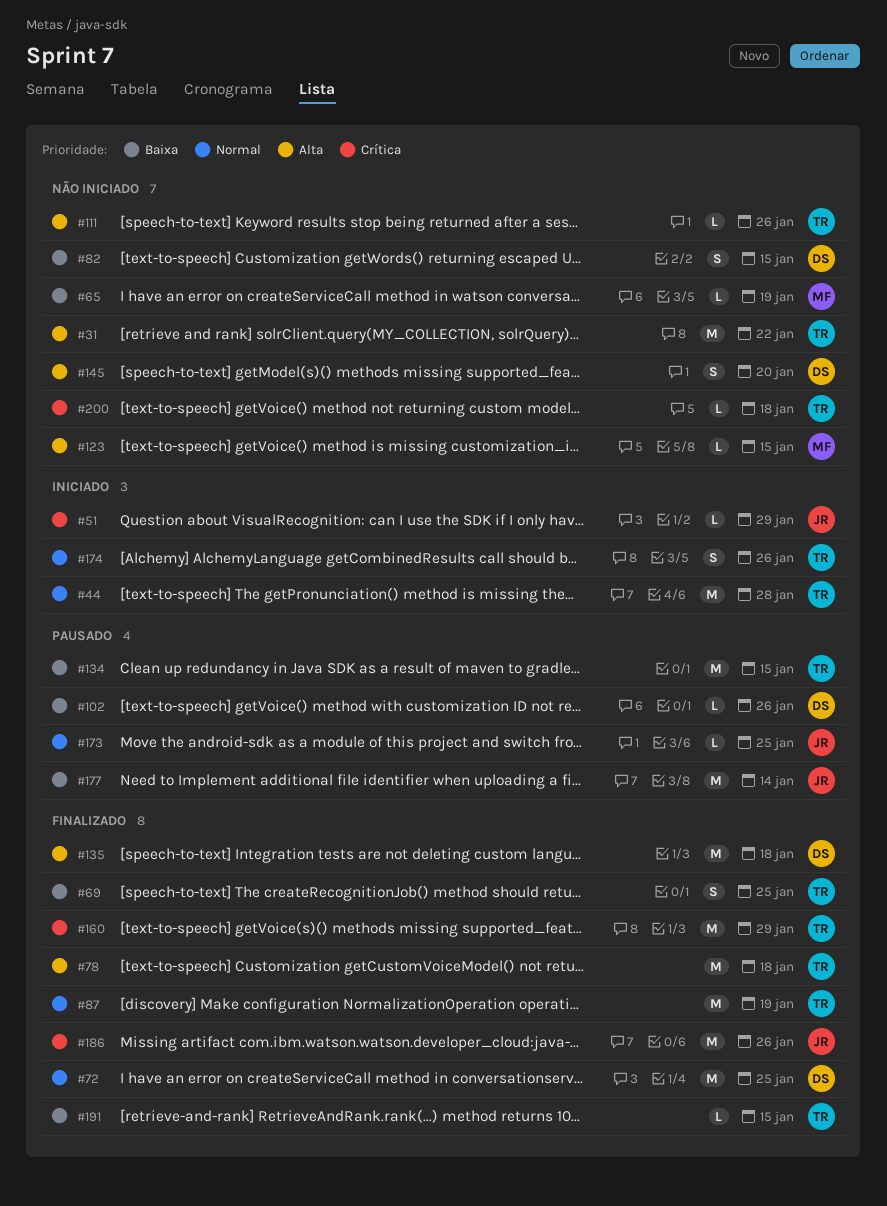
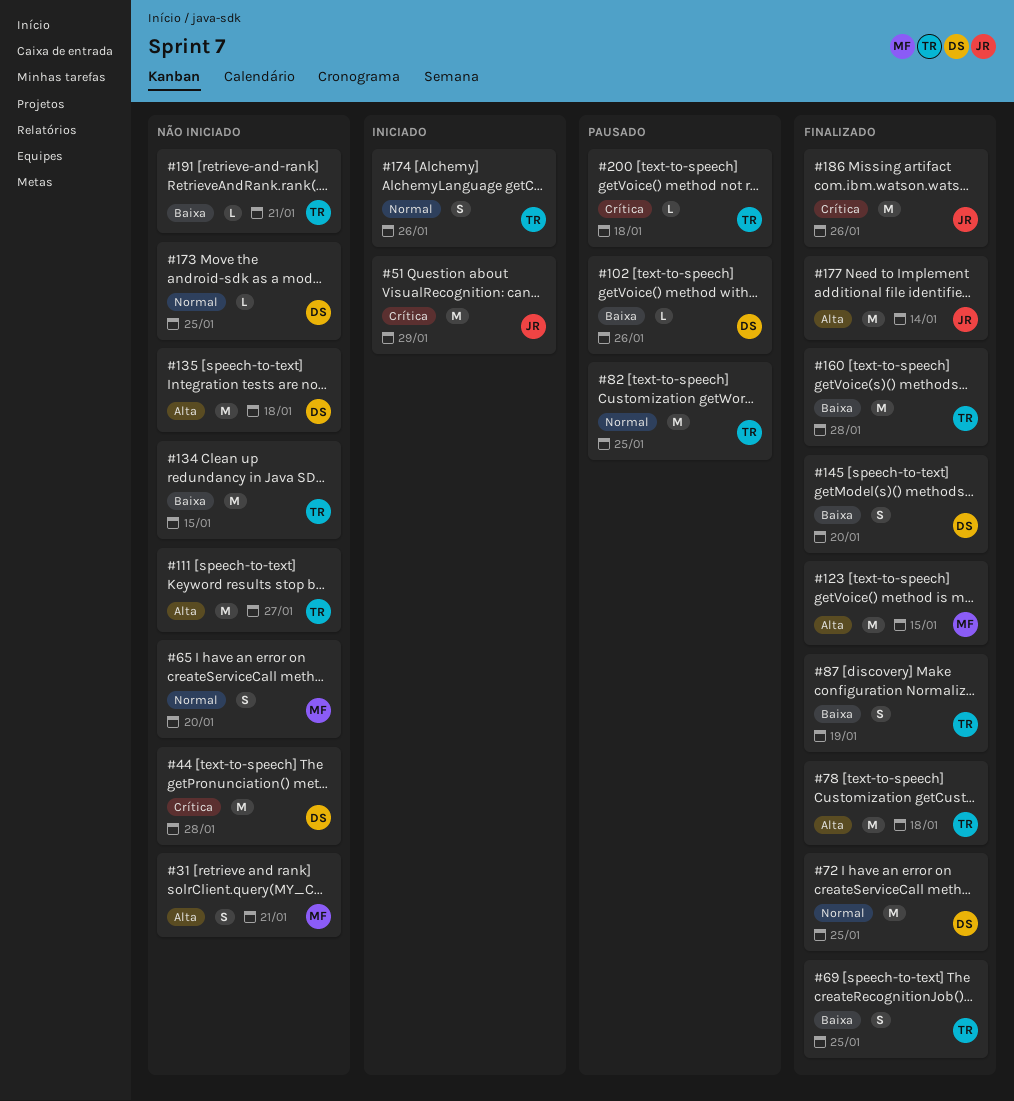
#31, owner: TR -> MF
#31, estimate: M -> S
#31, due: Jan 22 -> Jan 21
#44, status: Iniciado -> Não iniciado
#44, owner: TR -> DS
#44, priority: Normal -> Crítica
#51, estimate: L -> M
#65, priority: Baixa -> Normal
#65, estimate: L -> S
#65, due: Jan 19 -> Jan 20
#82, status: Não iniciado -> Pausado
#82, owner: DS -> TR
#82, priority: Baixa -> Normal
#82, estimate: S -> M
#82, due: Jan 15 -> Jan 25
#87, priority: Normal -> Baixa
#87, estimate: M -> S
#111, estimate: L -> M
#111, due: Jan 26 -> Jan 27
#123, status: Não iniciado -> Finalizado
#123, estimate: L -> M
#134, status: Pausado -> Não iniciado
#135, status: Finalizado -> Não iniciado
#145, status: Não iniciado -> Finalizado
#145, priority: Alta -> Baixa
#160, priority: Crítica -> Baixa
#160, due: Jan 29 -> Jan 28
#173, status: Pausado -> Não iniciado
#173, owner: JR -> DS
#177, status: Pausado -> Finalizado
#177, priority: Baixa -> Alta
#191, status: Finalizado -> Não iniciado
#191, due: Jan 15 -> Jan 21
#200, status: Não iniciado -> Pausado

